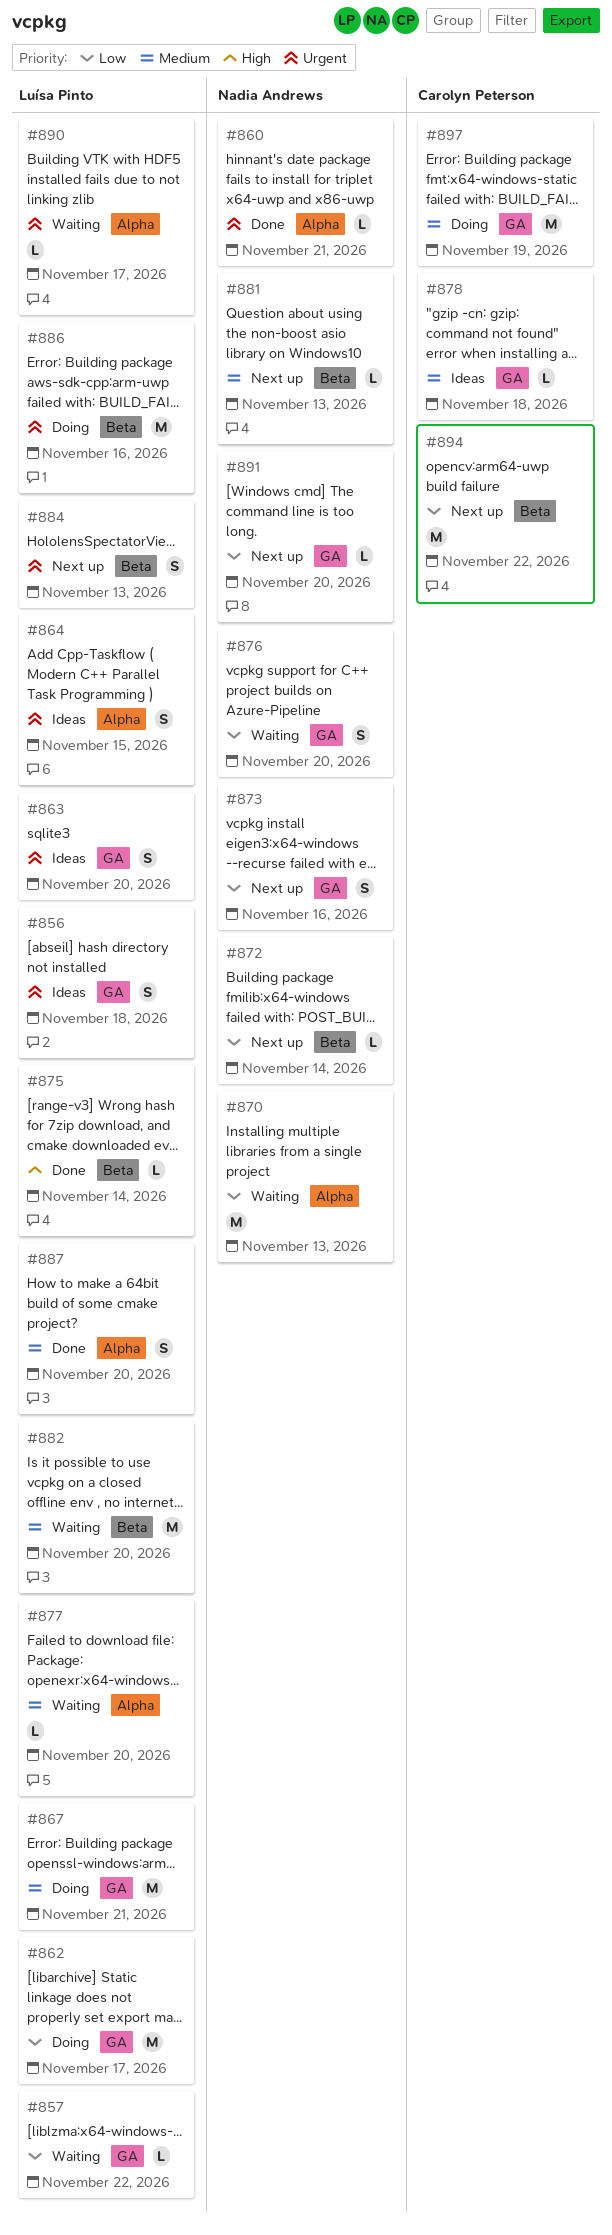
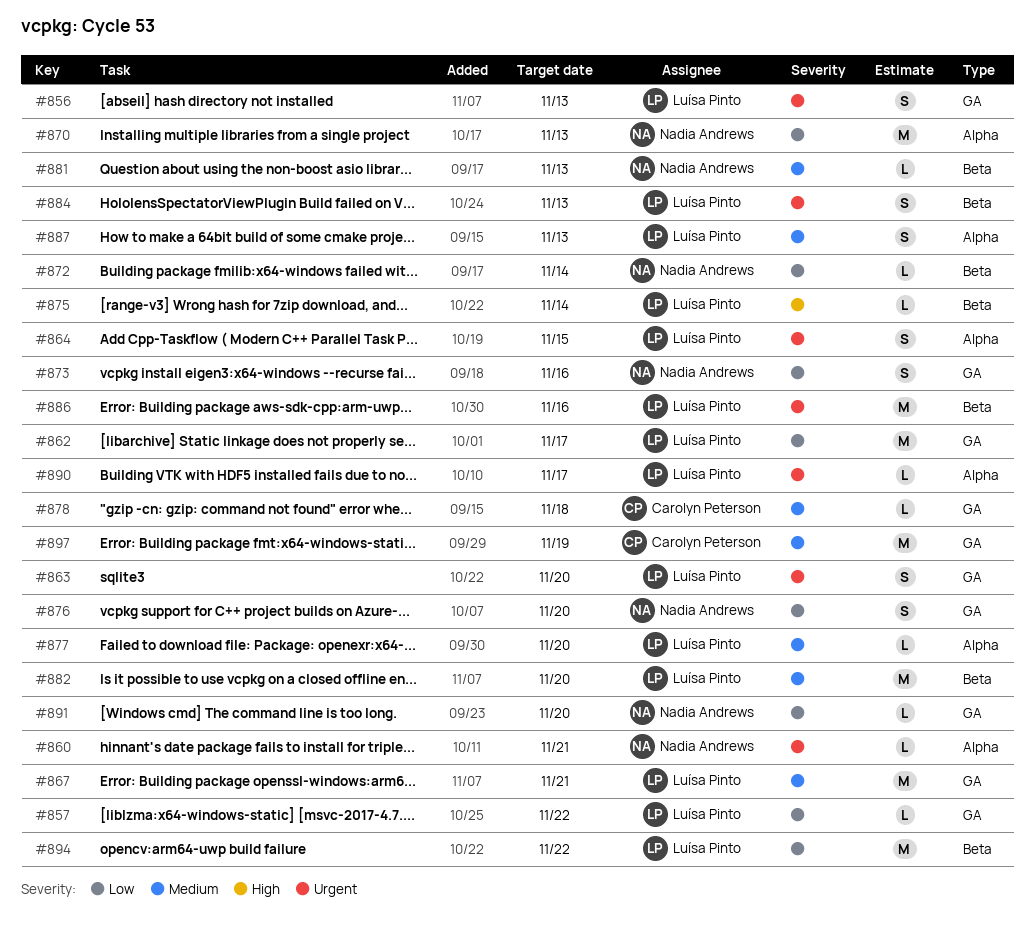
#856, due: Nov 18 -> Nov 13
#887, due: Nov 20 -> Nov 13
#894, owner: Carolyn Peterson -> Luísa Pinto

